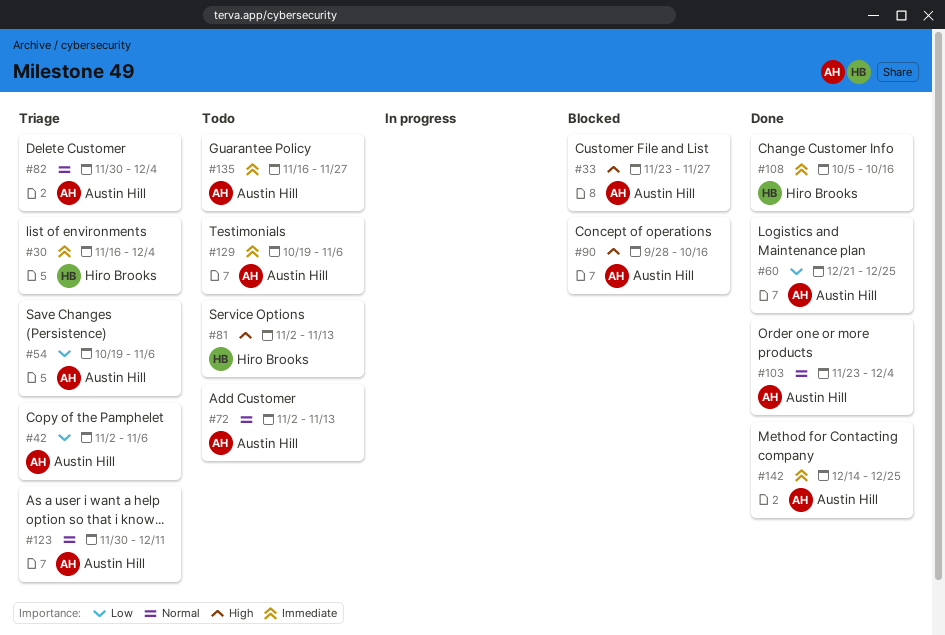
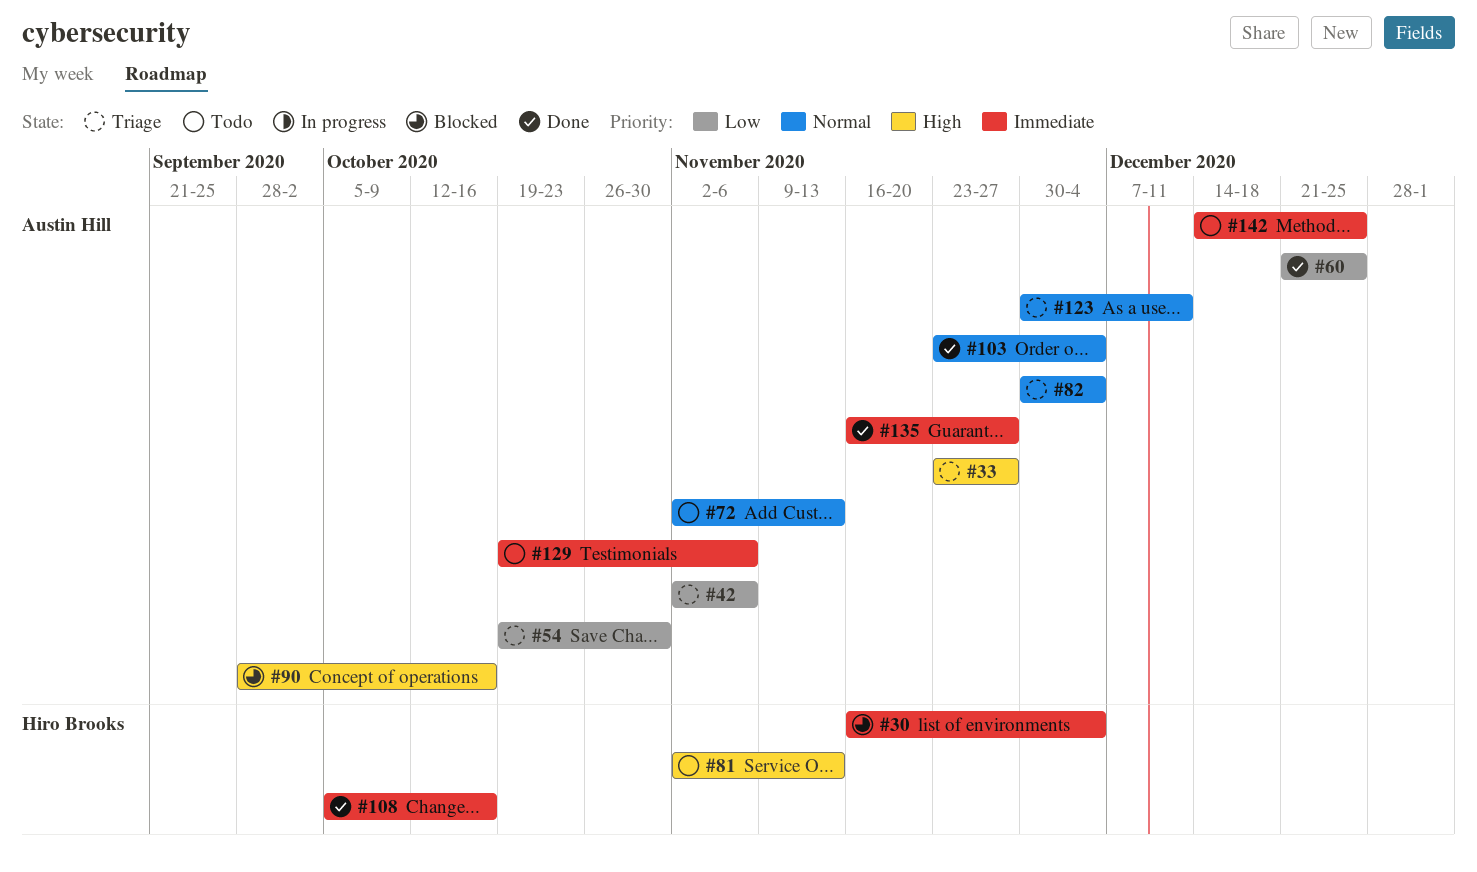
#30, status: Triage -> Blocked
#33, status: Blocked -> Triage
#54, due: Nov 6 -> Oct 30
#135, status: Todo -> Done
#142, status: Done -> Todo

